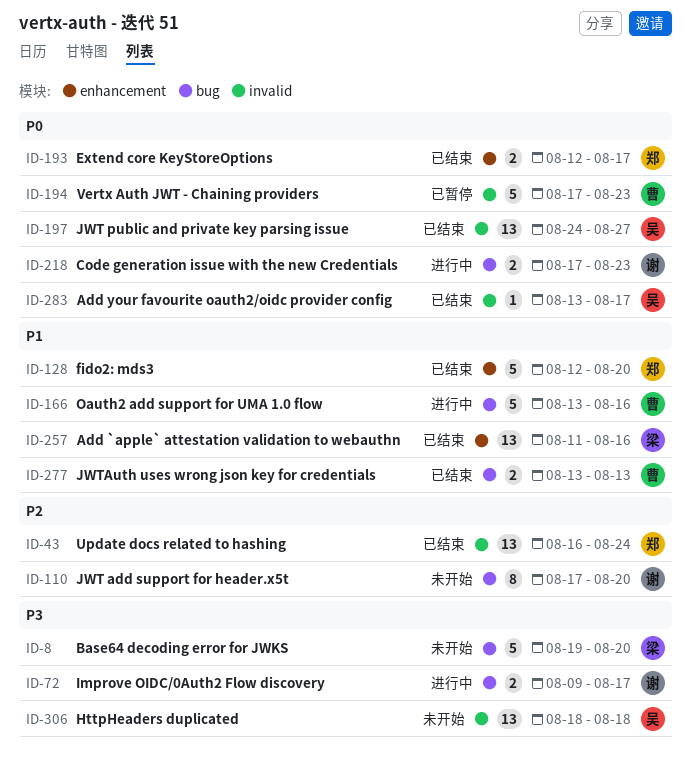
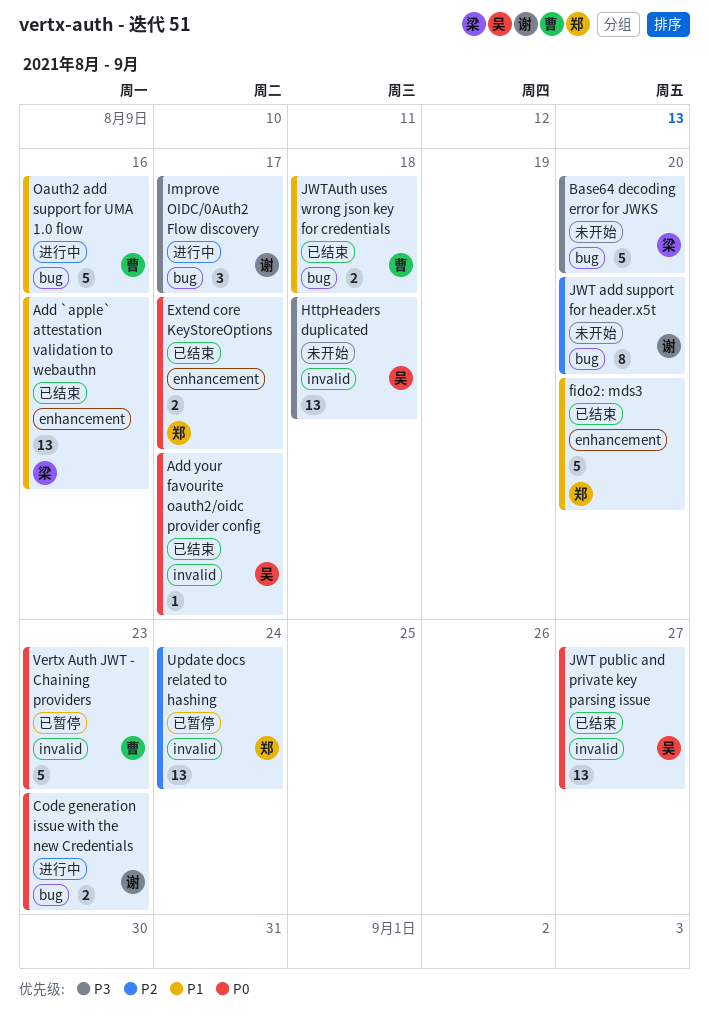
Improve OIDC/0Auth2 Flow discovery, estimate: 2 -> 3
JWTAuth uses wrong json key for credentials, due: Aug 13 -> Aug 18
Update docs related to hashing, status: 已结束 -> 已暂停

